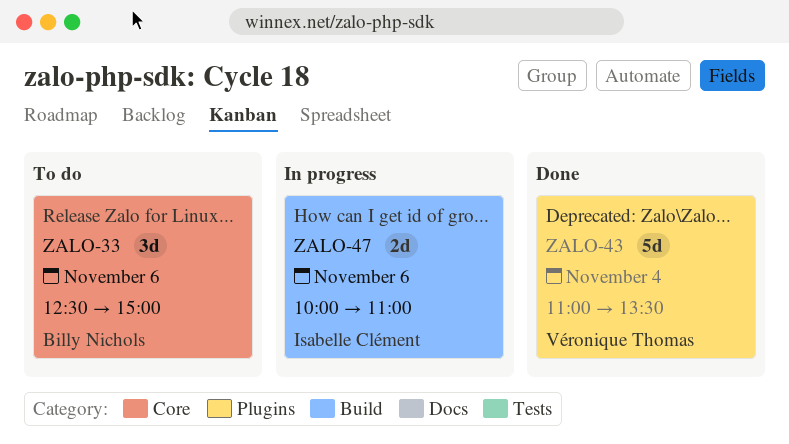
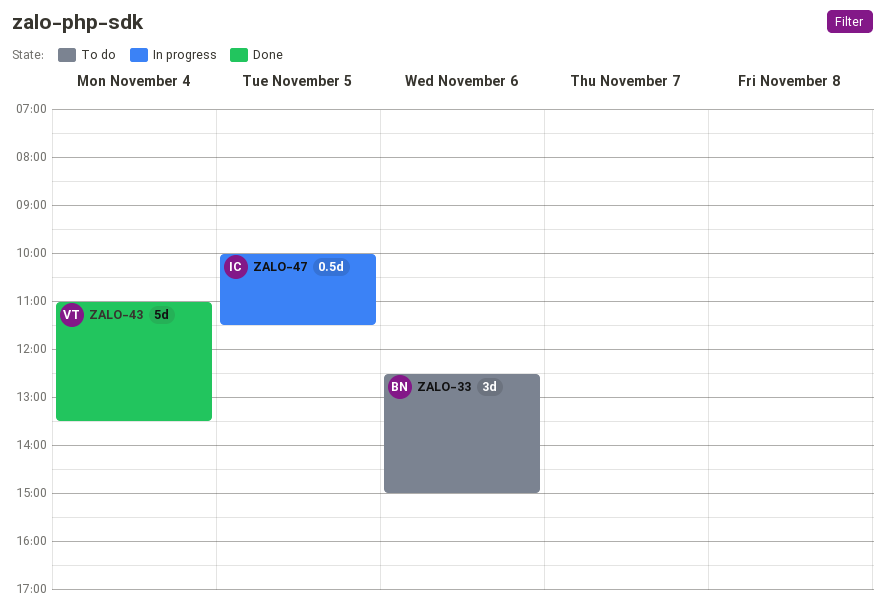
ZALO-47, estimate: 2d -> 0.5d
ZALO-47, day: Nov 6 -> Nov 5
ZALO-47, ends: 11:00 -> 11:30

